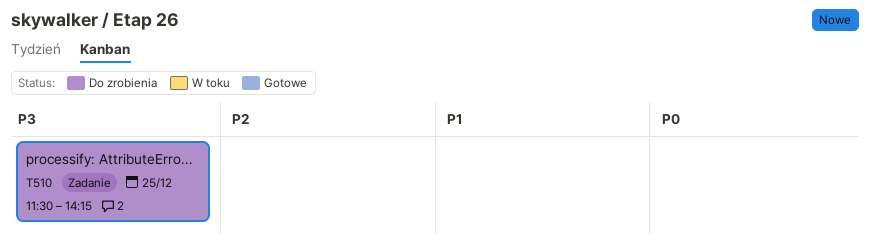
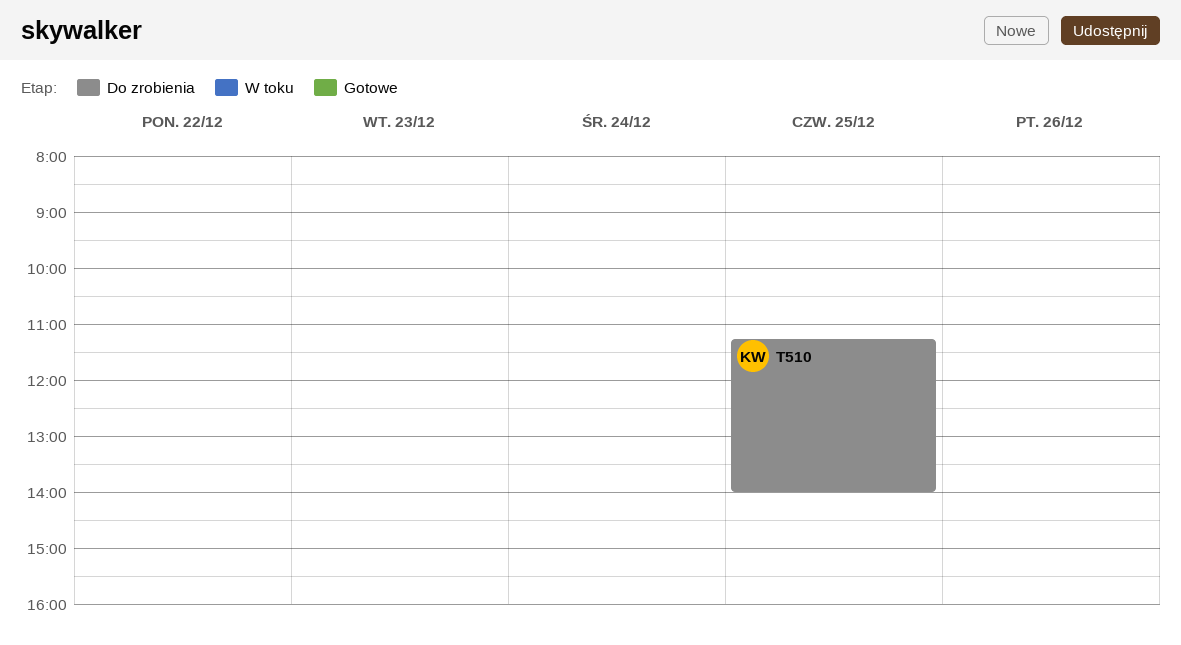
T510, begins: 11:30 -> 11:15
T510, ends: 14:15 -> 14:00

